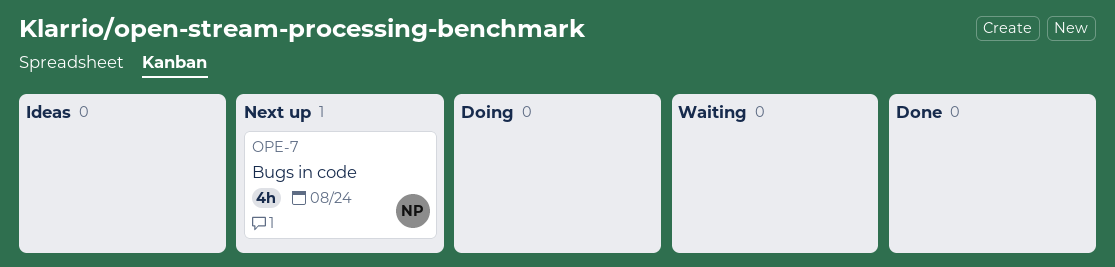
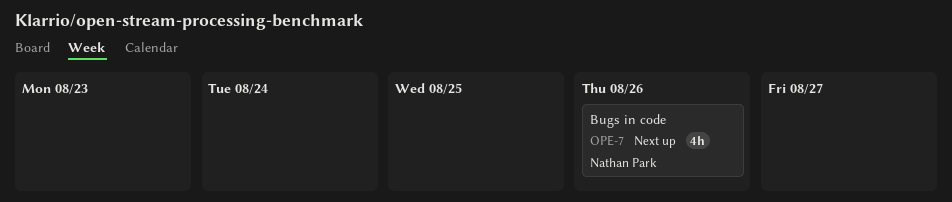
OPE-7, due: Aug 24 -> Aug 26

